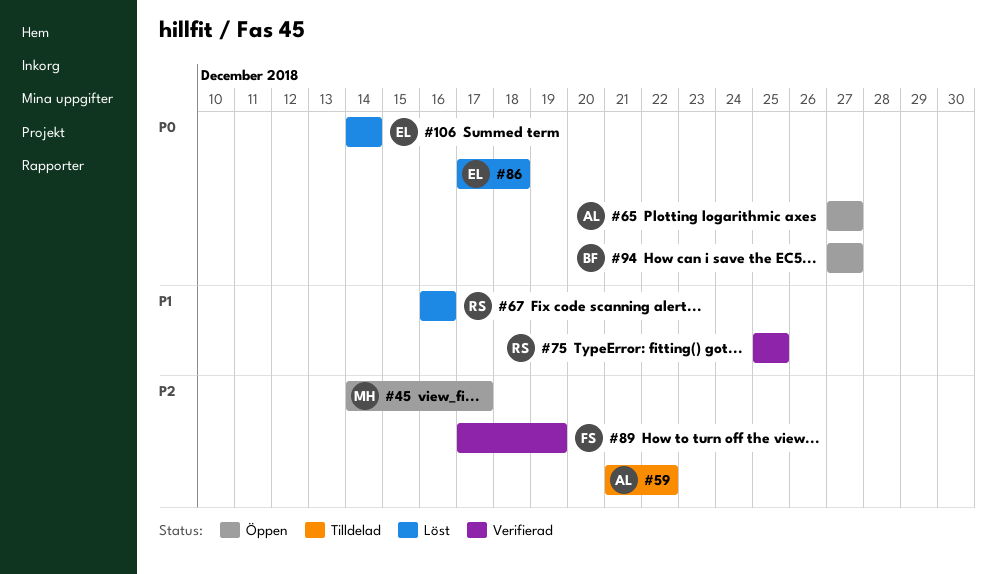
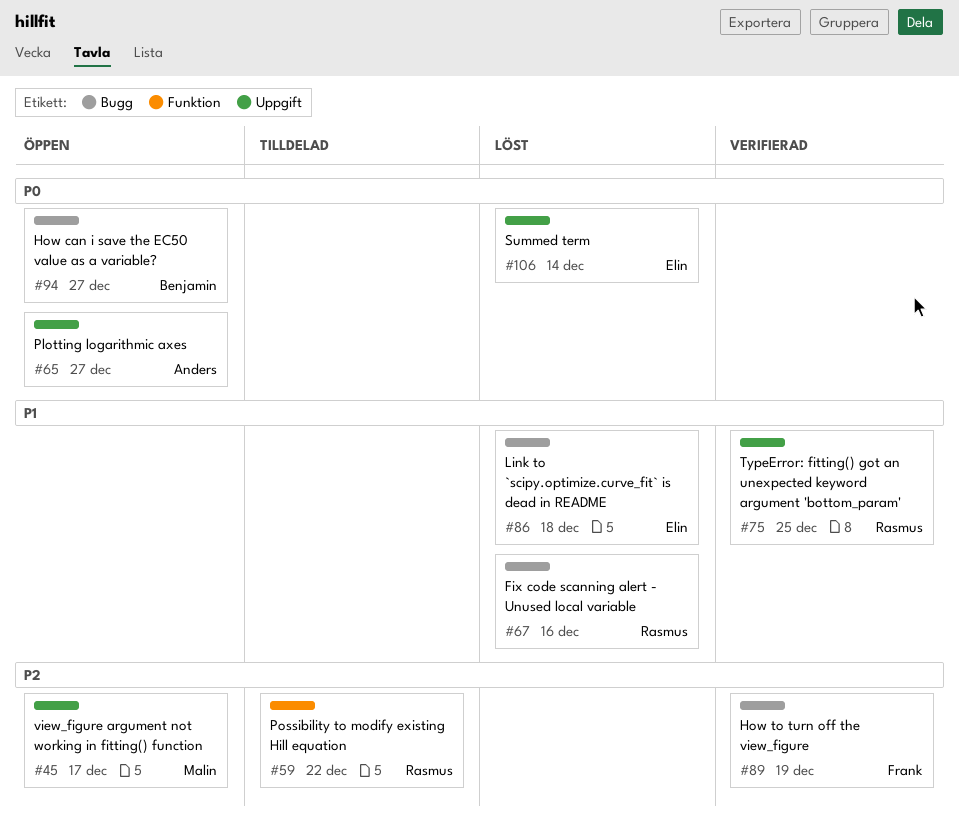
#59, owner: Anders -> Rasmus
#86, priority: P0 -> P1

